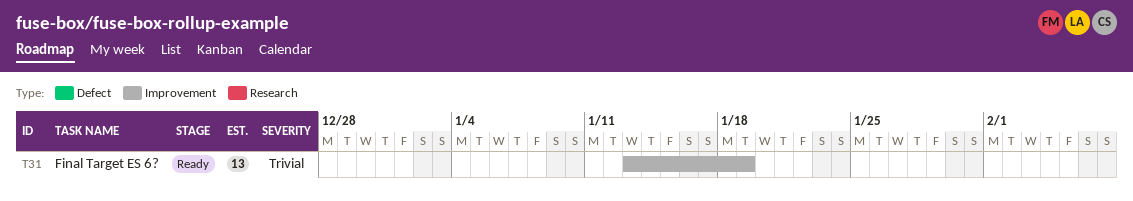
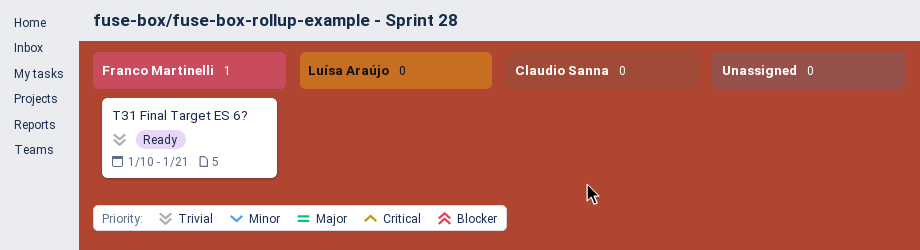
T31, start: Jan 13 -> Jan 10
T31, due: Jan 19 -> Jan 21

